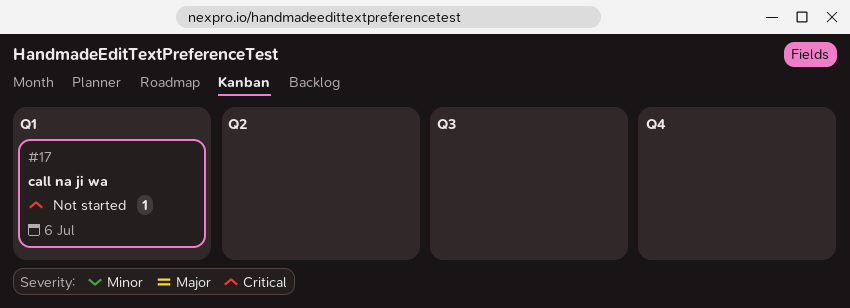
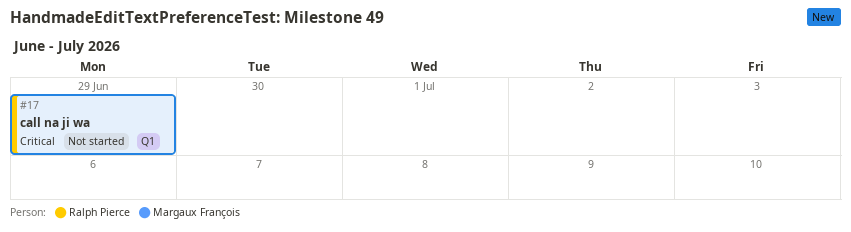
#17, due: Jul 6 -> Jun 29

